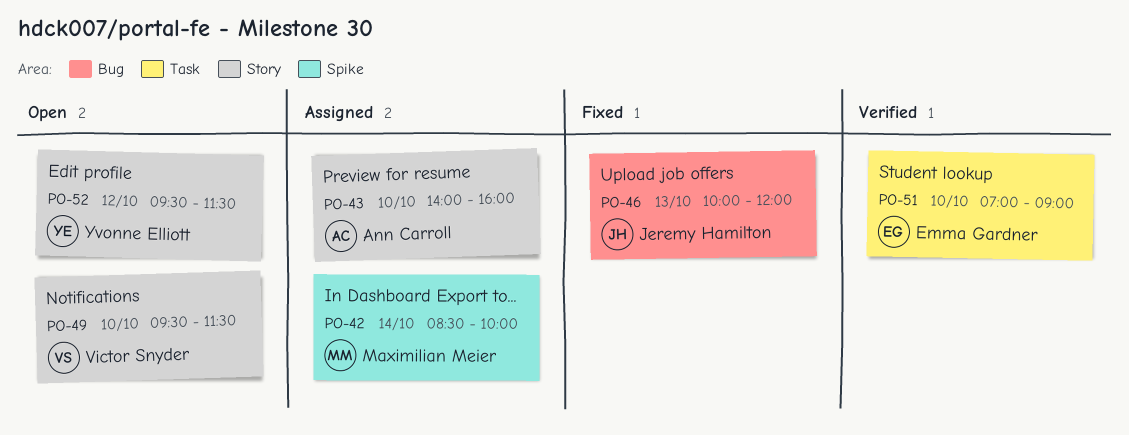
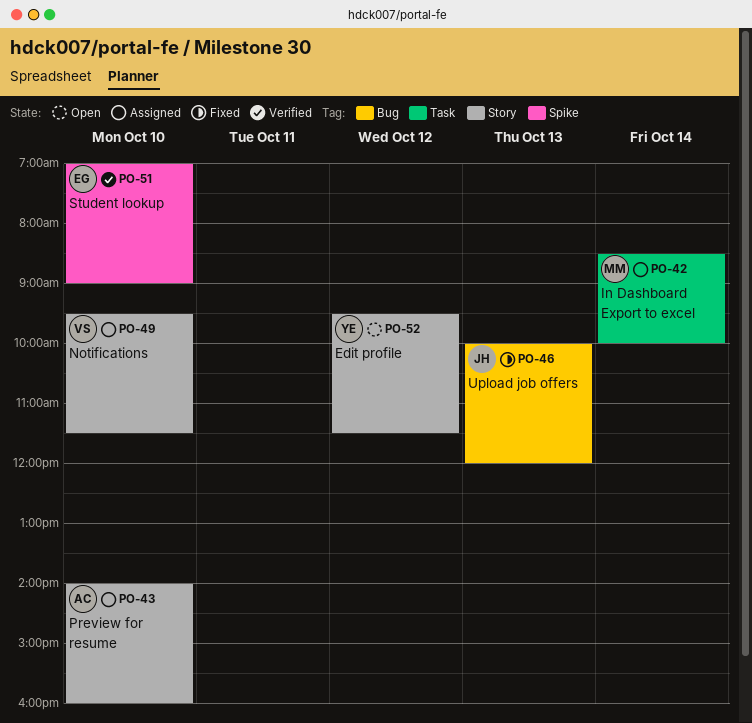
PO-42, label: Spike -> Task
PO-49, status: Open -> Assigned
PO-51, label: Task -> Spike

